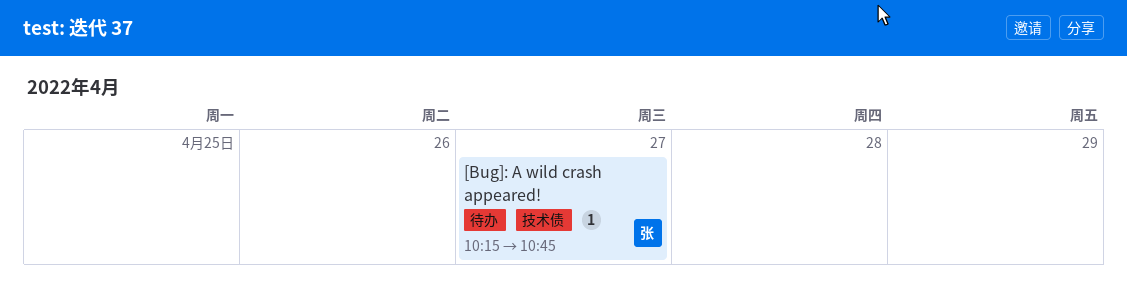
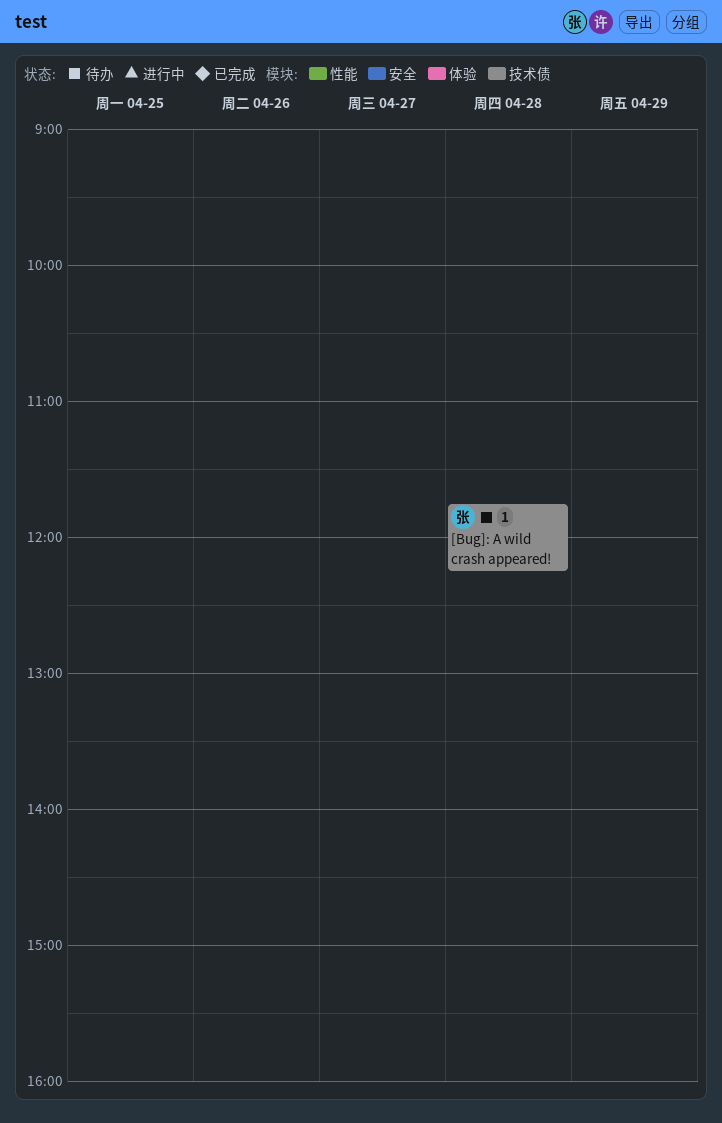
[Bug]: A wild crash appeared!, day: Apr 27 -> Apr 28
[Bug]: A wild crash appeared!, begins: 10:15 -> 11:45
[Bug]: A wild crash appeared!, ends: 10:45 -> 12:15

